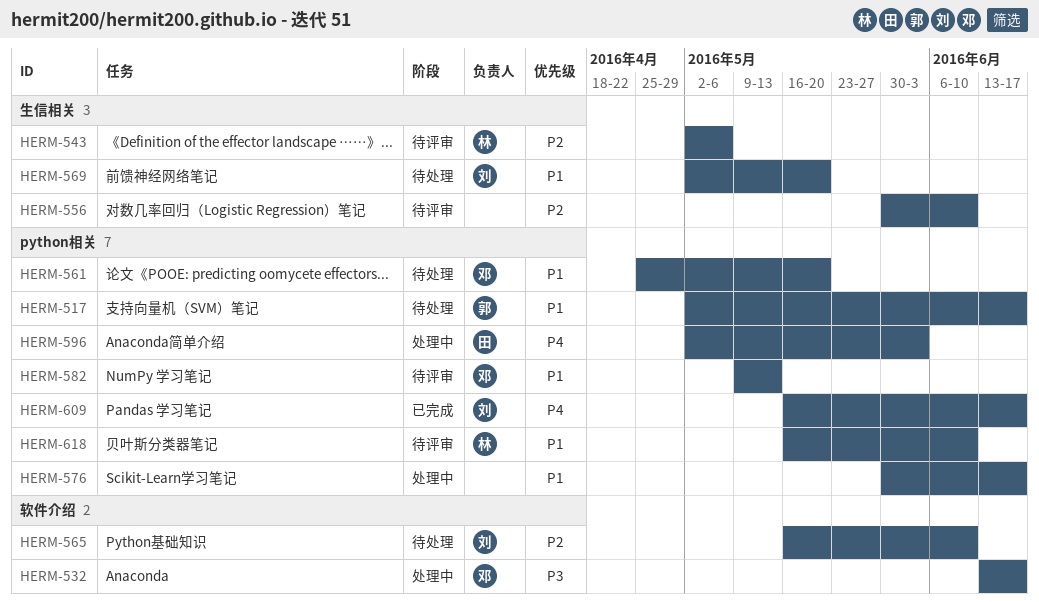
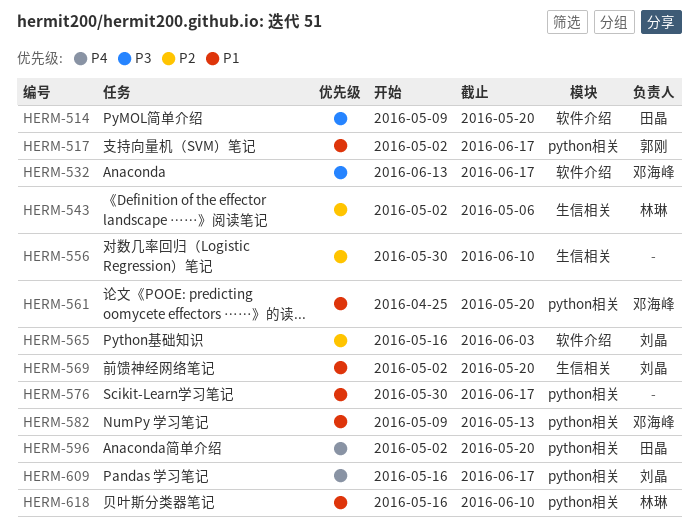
HERM-514: none -> present
HERM-565, due: Jun 10 -> Jun 3
HERM-596, due: Jun 3 -> May 20

